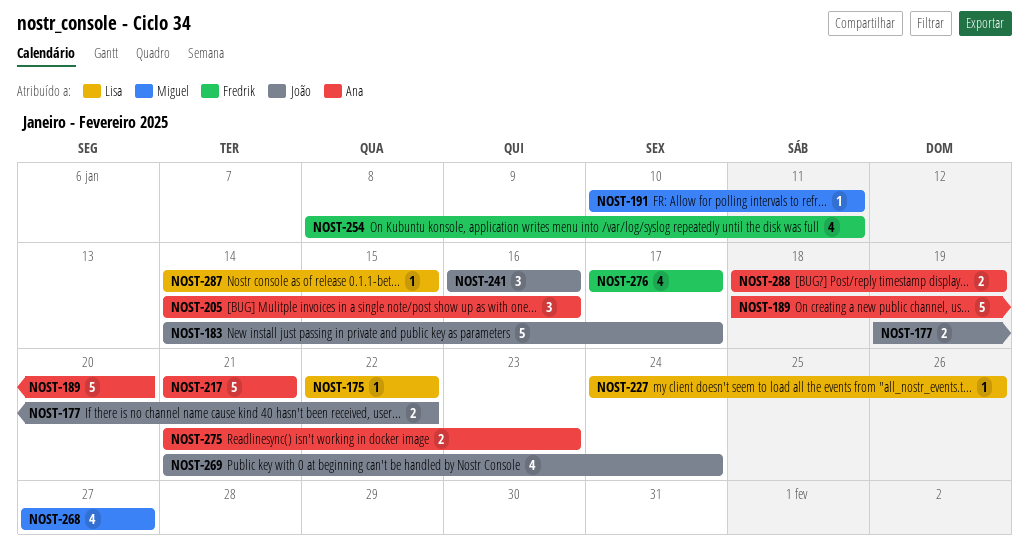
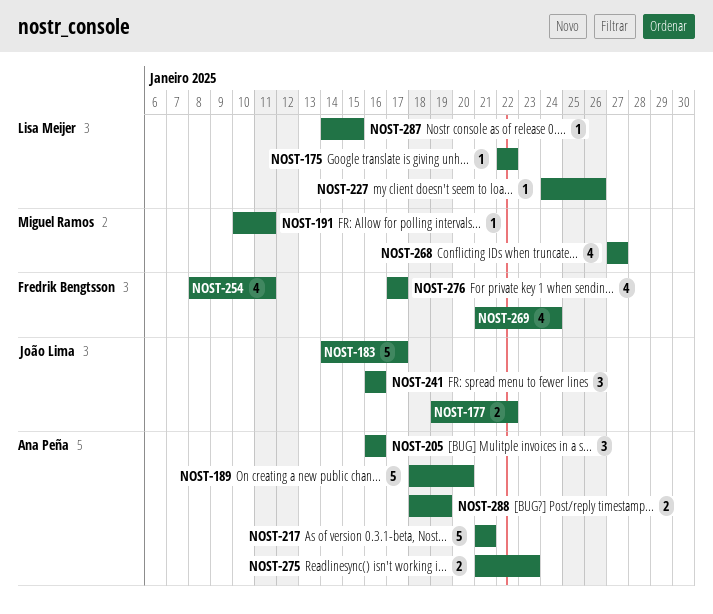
NOST-205, start: Jan 14 -> Jan 16
NOST-269, owner: João Lima -> Fredrik Bengtsson

